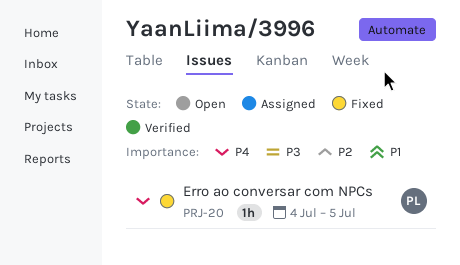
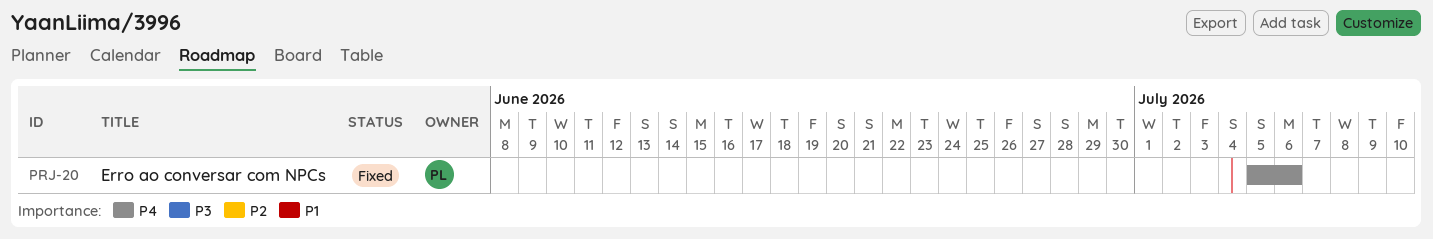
PRJ-20, start: Jul 4 -> Jul 5
PRJ-20, due: Jul 5 -> Jul 6

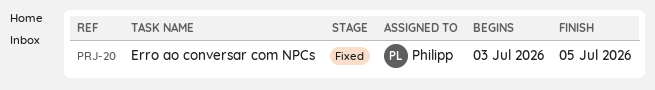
PRJ-20, start: Jul 5 -> Jul 3
PRJ-20, due: Jul 6 -> Jul 5

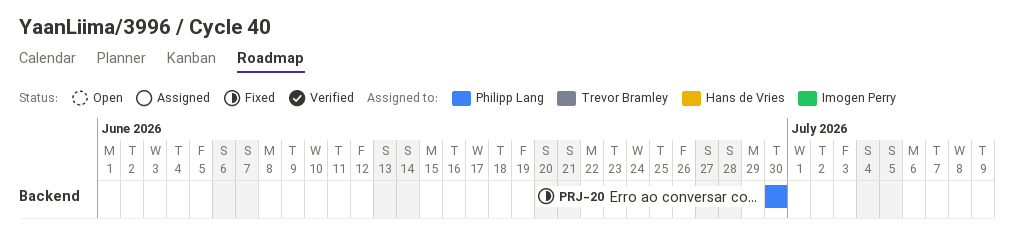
PRJ-20, start: Jul 3 -> Jun 30
PRJ-20, due: Jul 5 -> Jun 30

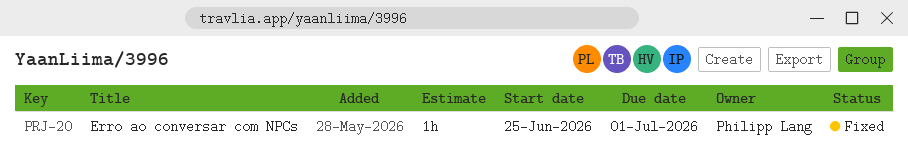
PRJ-20, start: Jun 30 -> Jun 25
PRJ-20, due: Jun 30 -> Jul 1

